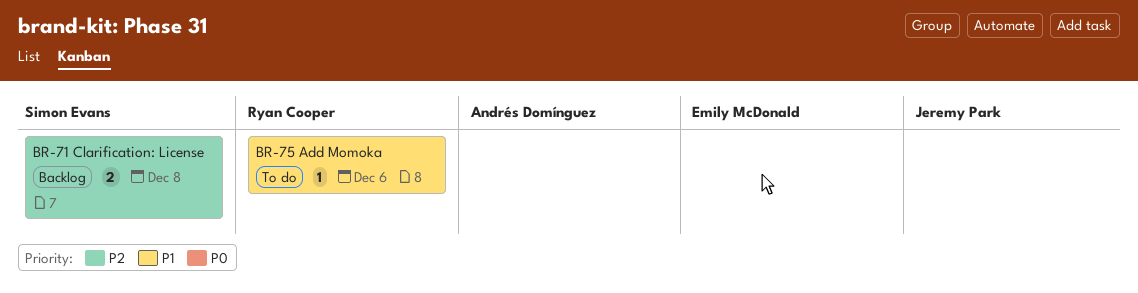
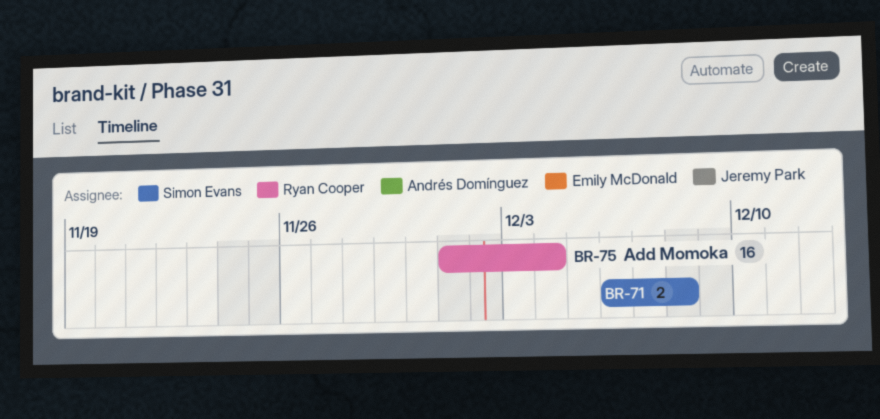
BR-75, estimate: 1 -> 16
BR-75, due: Dec 6 -> Dec 4

